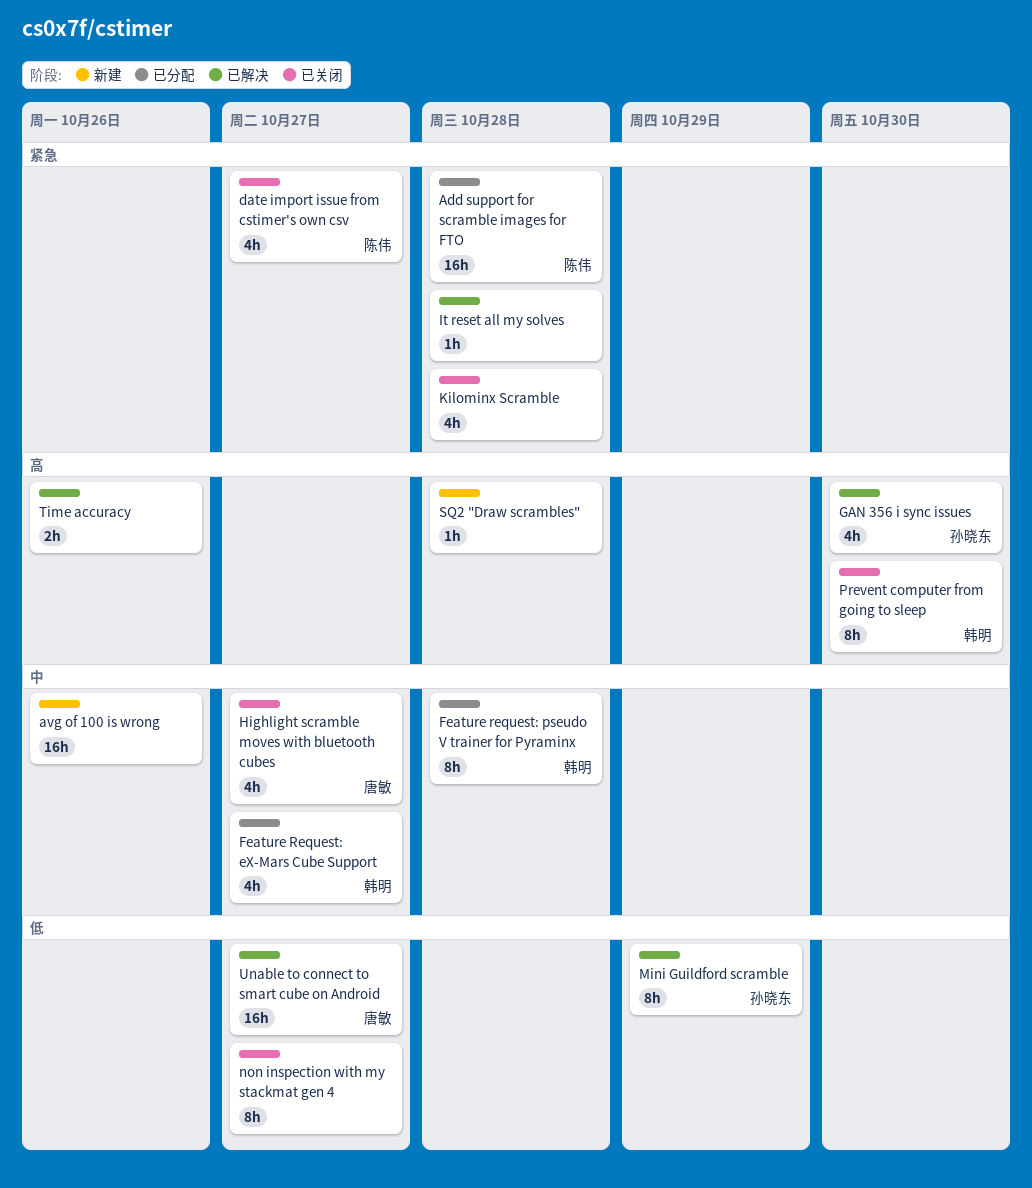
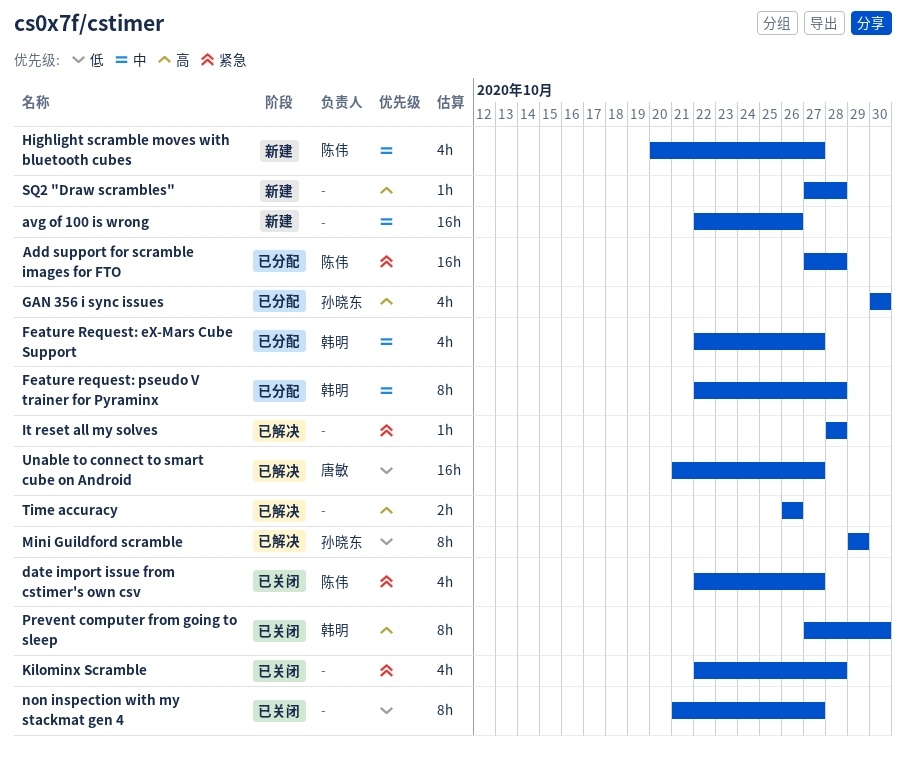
GAN 356 i sync issues, status: 已解决 -> 已分配
Highlight scramble moves with bluetooth cubes, status: 已关闭 -> 新建
Highlight scramble moves with bluetooth cubes, owner: 唐敏 -> 陈伟

